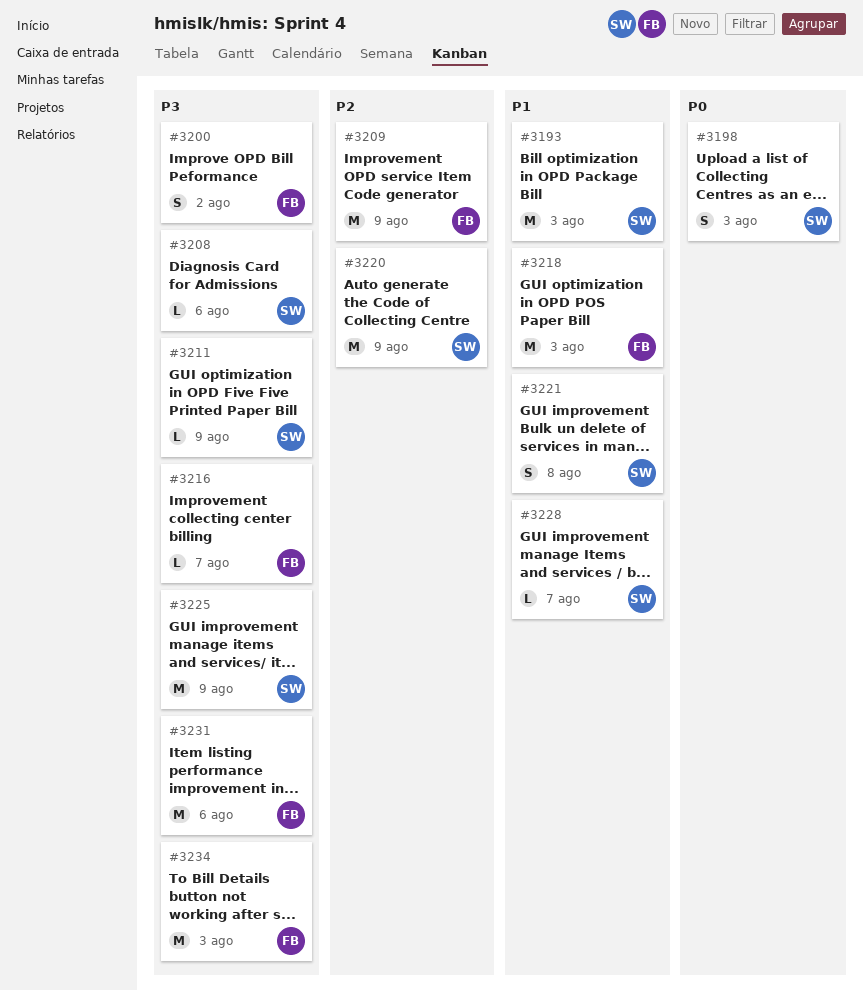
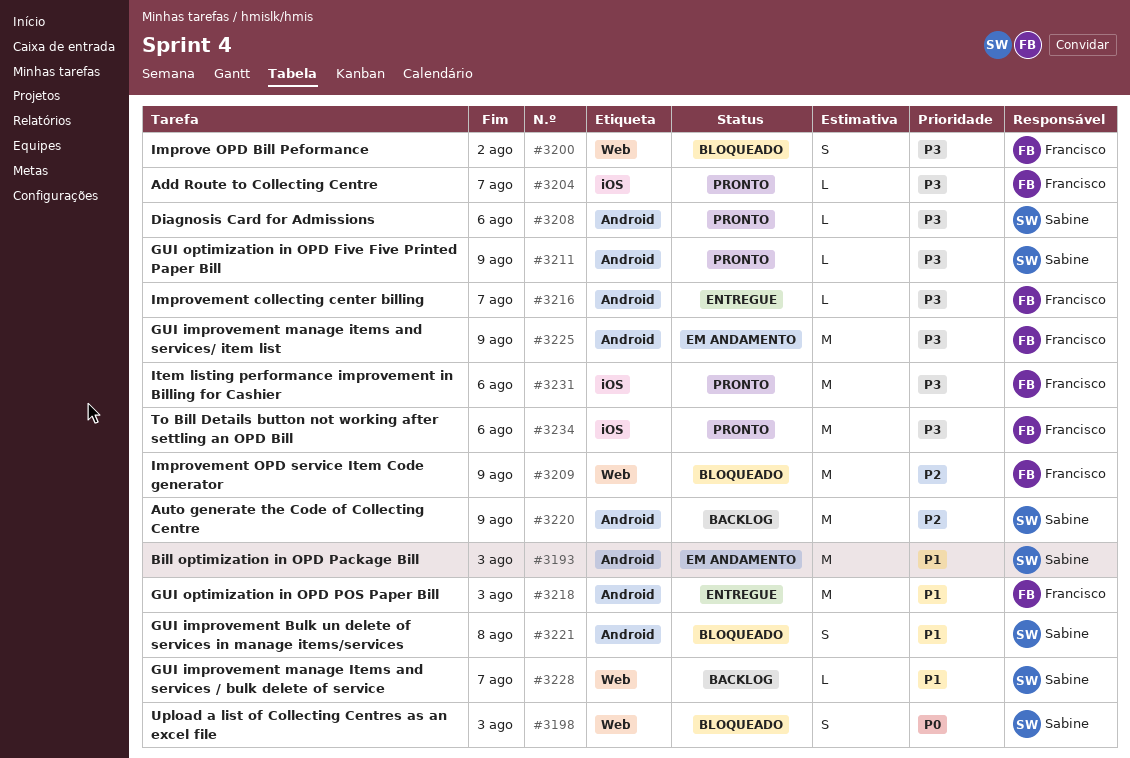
#3204: none -> present
#3225, owner: Sabine -> Francisco
#3234, due: Aug 3 -> Aug 6

